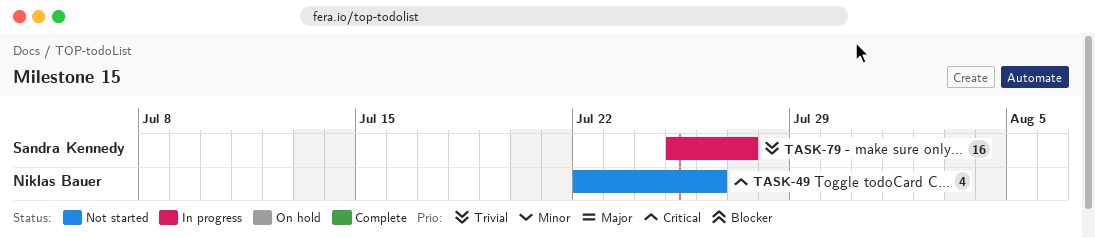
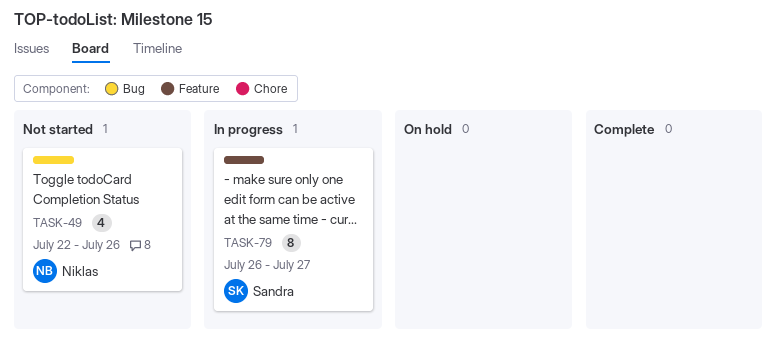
TASK-79, estimate: 16 -> 8
TASK-79, start: Jul 25 -> Jul 26

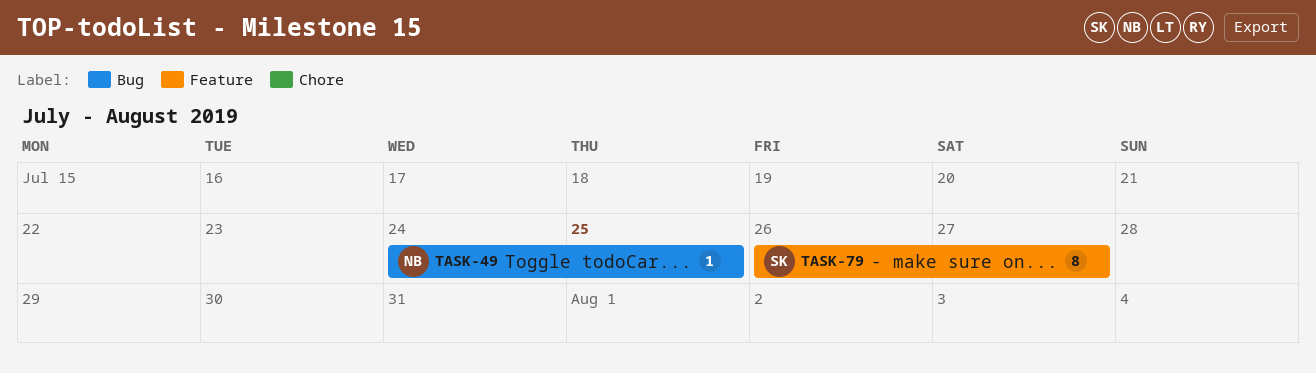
TASK-49, estimate: 4 -> 1
TASK-49, start: Jul 22 -> Jul 24
TASK-49, due: Jul 26 -> Jul 25

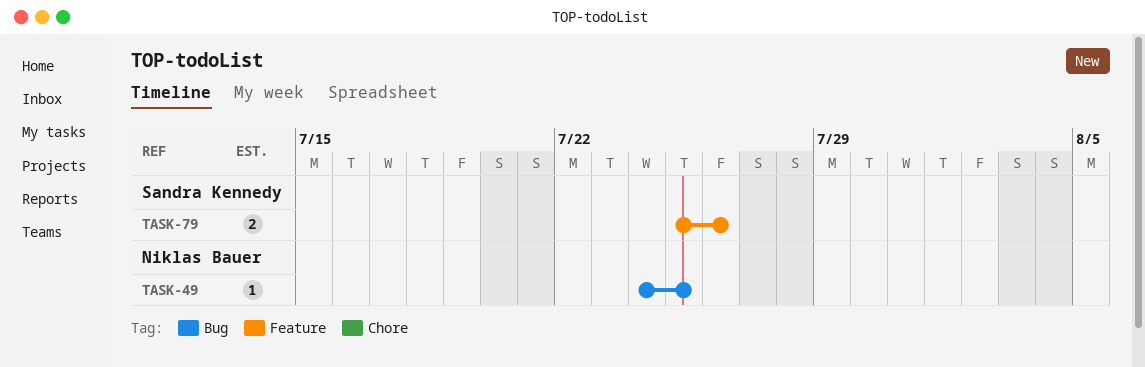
TASK-79, estimate: 8 -> 2
TASK-79, start: Jul 26 -> Jul 25
TASK-79, due: Jul 27 -> Jul 26

